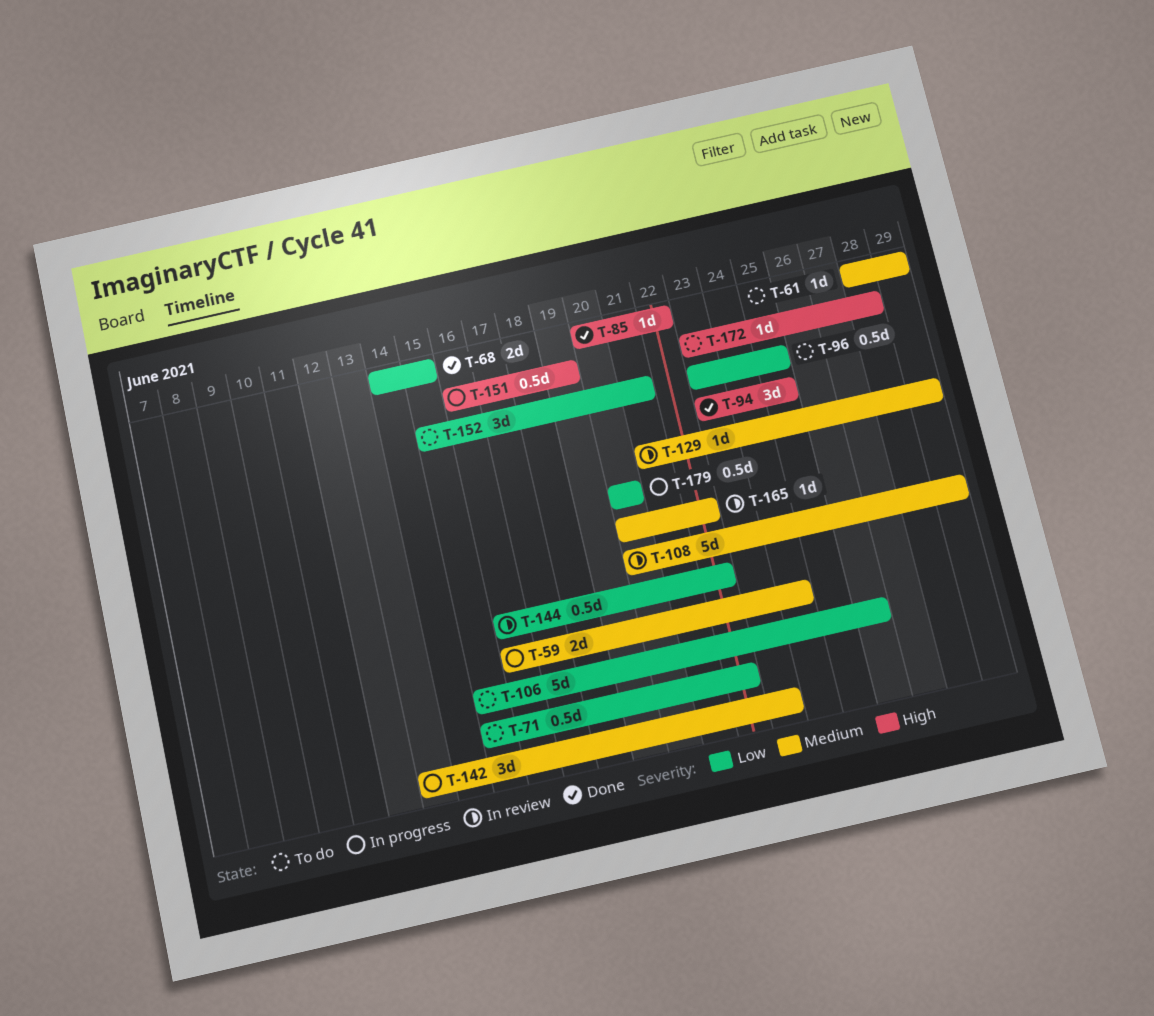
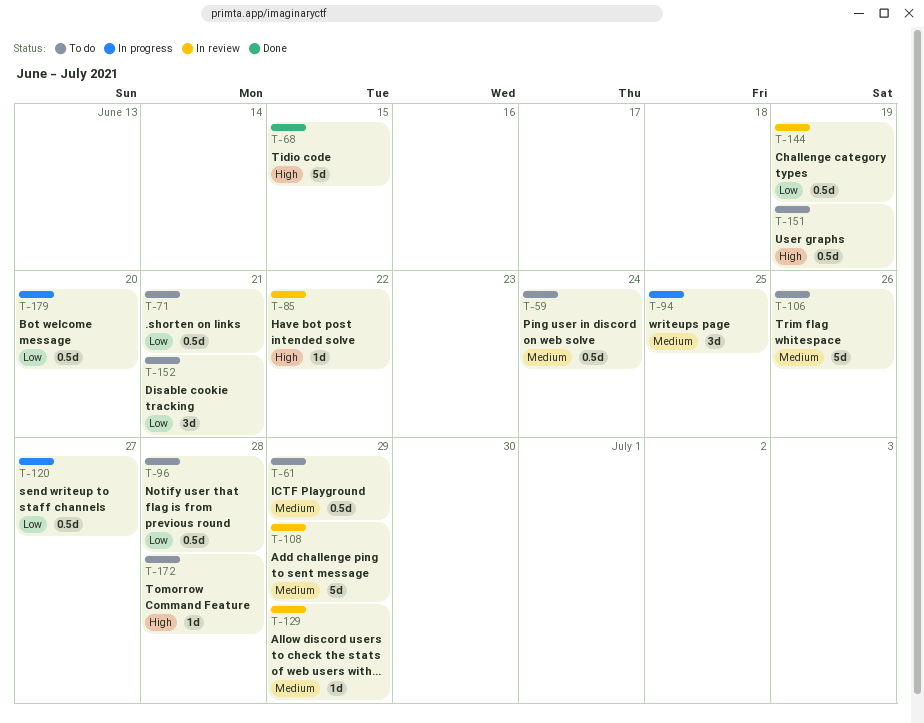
T-59, status: In progress -> To do
T-59, estimate: 2d -> 0.5d
T-61, estimate: 1d -> 0.5d
T-68, priority: Low -> High
T-68, estimate: 2d -> 5d
T-71, due: Jun 22 -> Jun 21
T-85, status: Done -> In review
T-94, status: Done -> In progress
T-94, priority: High -> Medium
T-96, due: Jun 25 -> Jun 28
T-106, priority: Low -> Medium
T-120: none -> present
T-142: present -> none
T-144, due: Jun 22 -> Jun 19
T-151, status: In progress -> To do
T-165: present -> none

